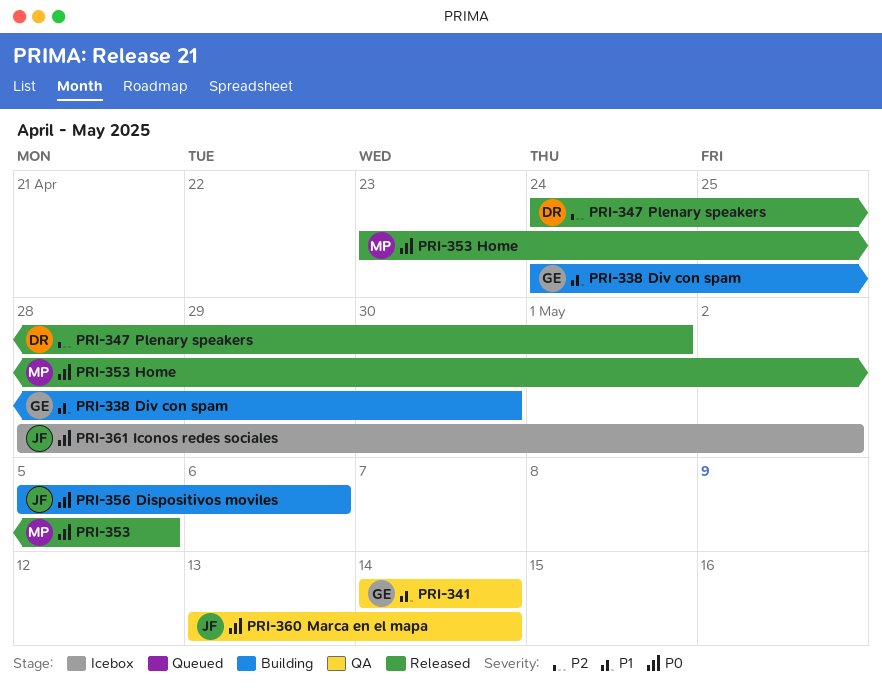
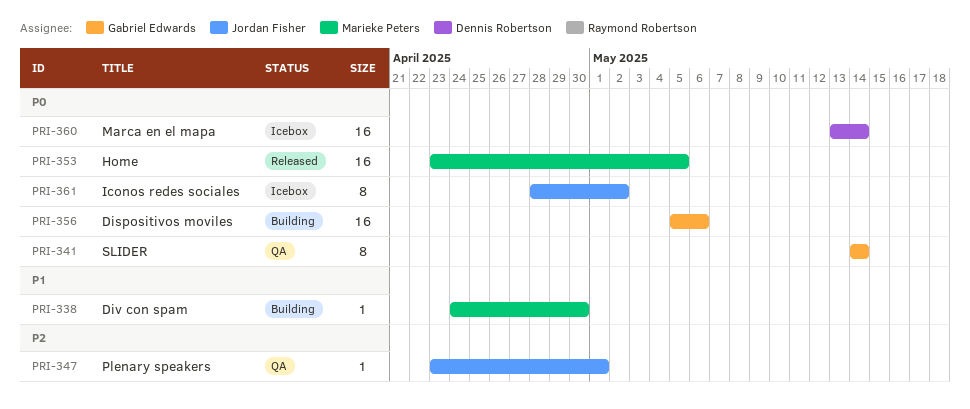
PRI-338, owner: Gabriel Edwards -> Marieke Peters
PRI-341, priority: P1 -> P0
PRI-347, status: Released -> QA
PRI-347, owner: Dennis Robertson -> Jordan Fisher
PRI-347, start: Apr 24 -> Apr 23
PRI-356, owner: Jordan Fisher -> Gabriel Edwards
PRI-360, status: QA -> Icebox
PRI-360, owner: Jordan Fisher -> Dennis Robertson

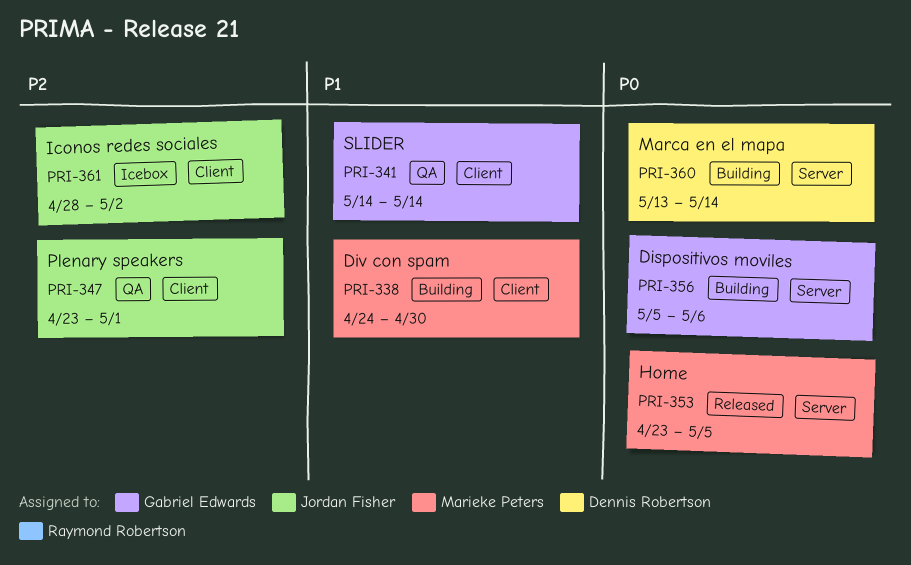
PRI-341, priority: P0 -> P1
PRI-360, status: Icebox -> Building
PRI-361, priority: P0 -> P2

